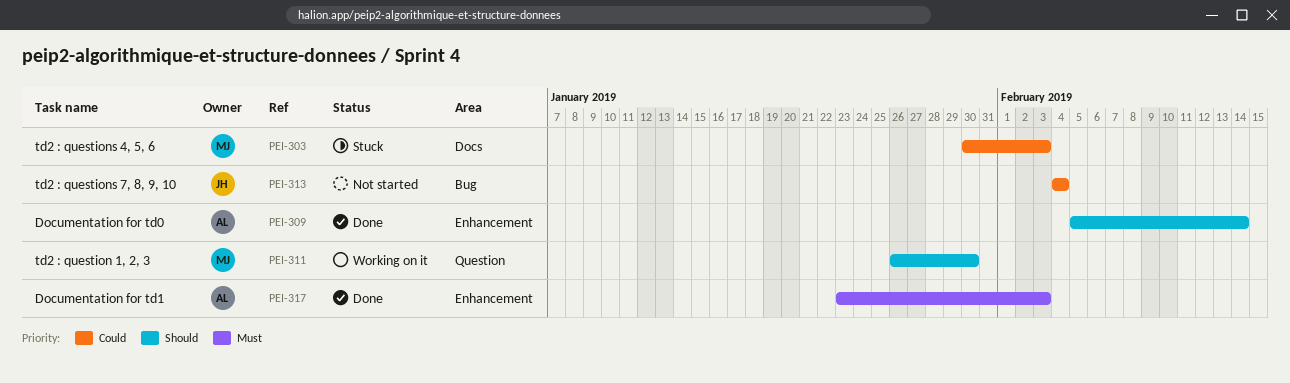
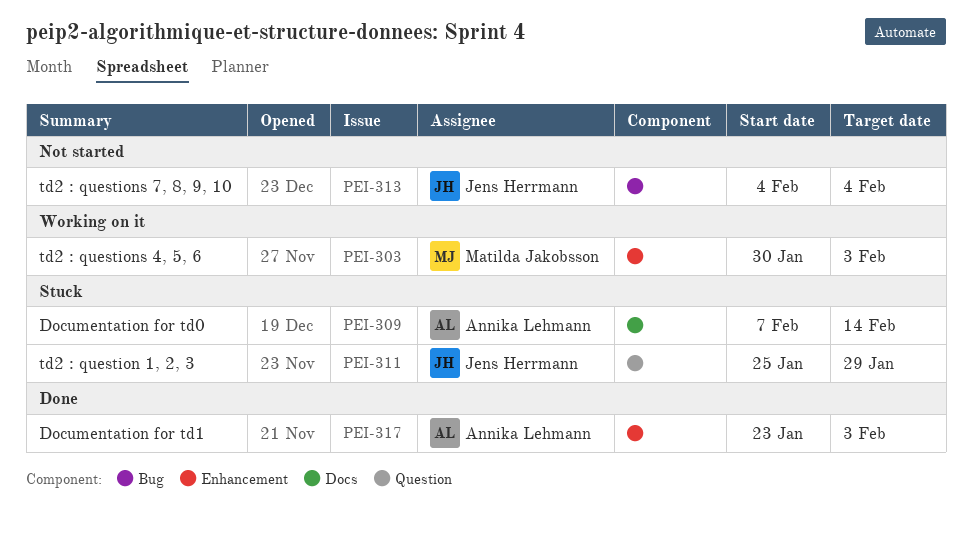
PEI-303, status: Stuck -> Working on it
PEI-303, label: Docs -> Enhancement
PEI-309, status: Done -> Stuck
PEI-309, label: Enhancement -> Docs
PEI-309, start: Feb 5 -> Feb 7
PEI-311, status: Working on it -> Stuck
PEI-311, owner: Matilda Jakobsson -> Jens Herrmann
PEI-311, start: Jan 26 -> Jan 25
PEI-311, due: Jan 30 -> Jan 29

